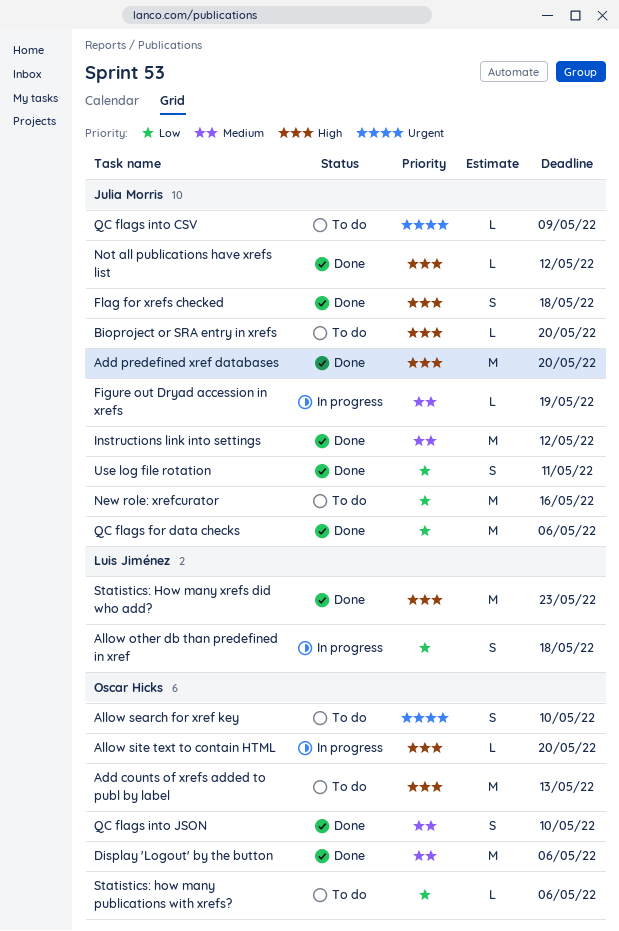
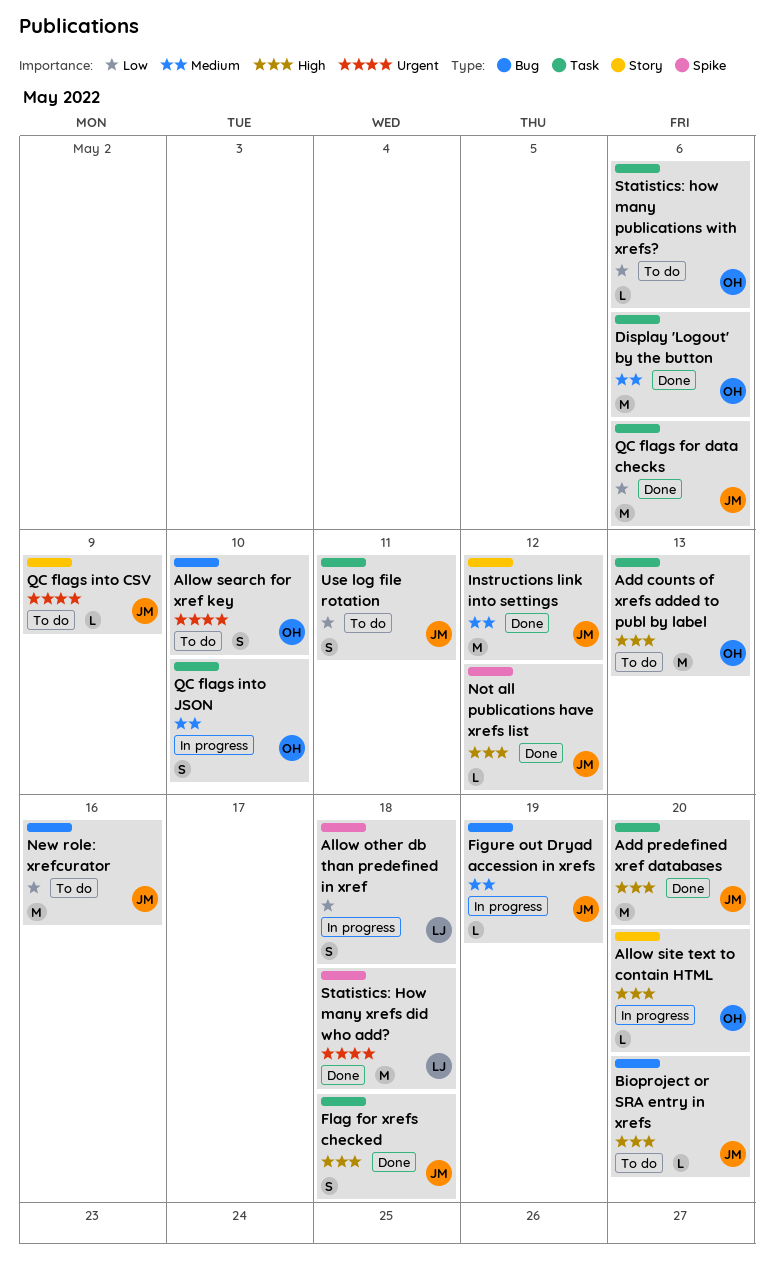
QC flags into JSON, status: Done -> In progress
Statistics: How many xrefs did who add?, priority: High -> Urgent
Statistics: How many xrefs did who add?, due: May 23 -> May 18
Use log file rotation, status: Done -> To do

